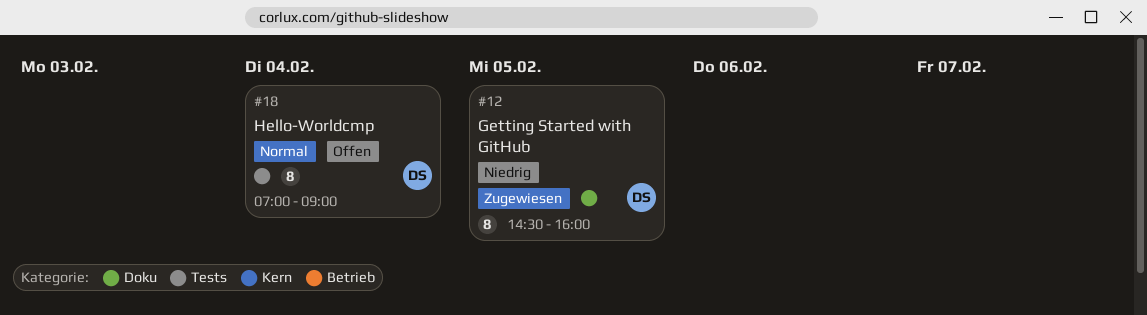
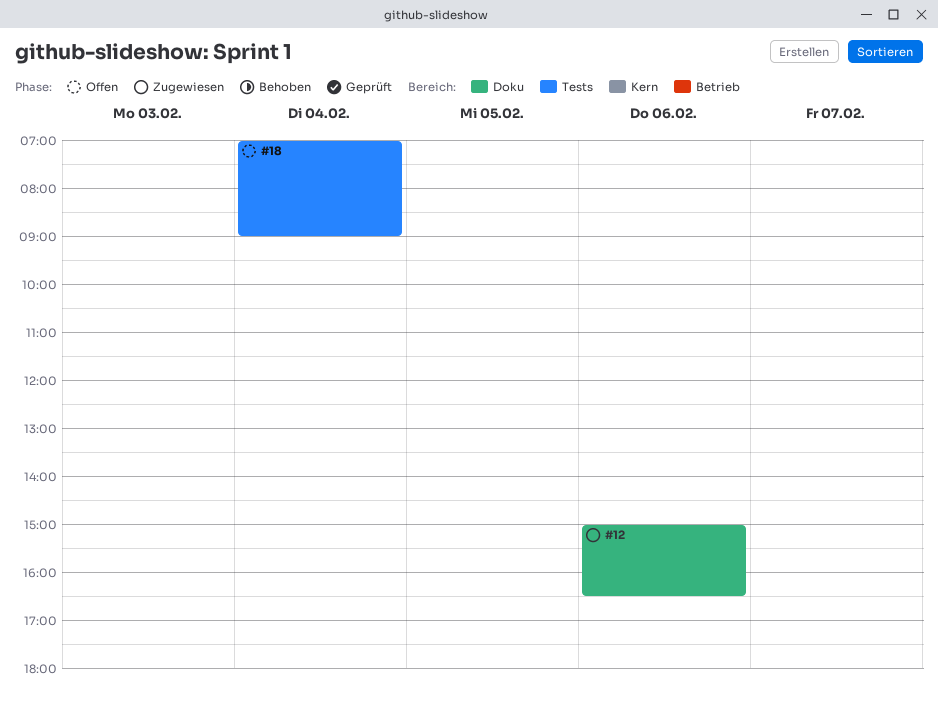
#12, day: Feb 5 -> Feb 6
#12, begins: 14:30 -> 15:00
#12, ends: 16:00 -> 16:30

